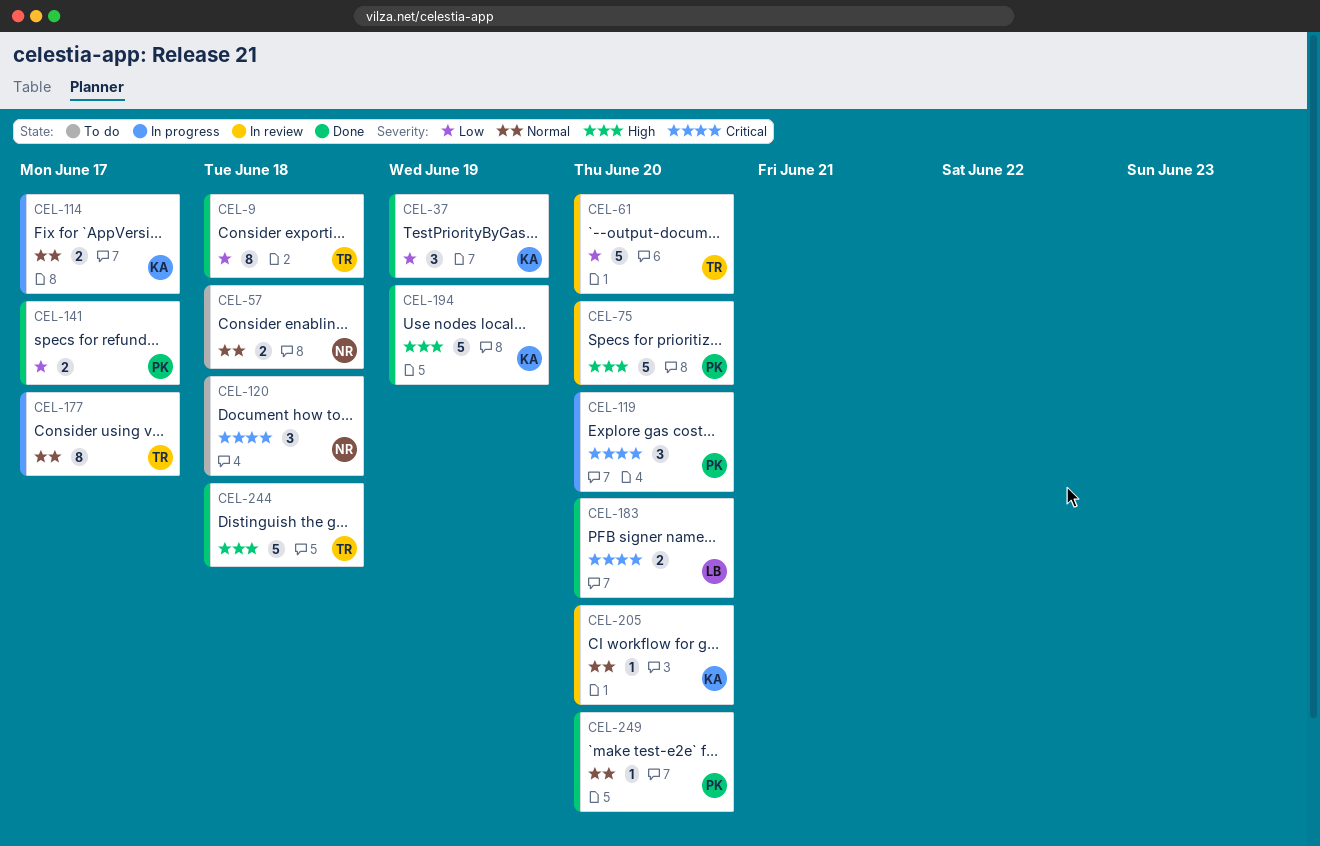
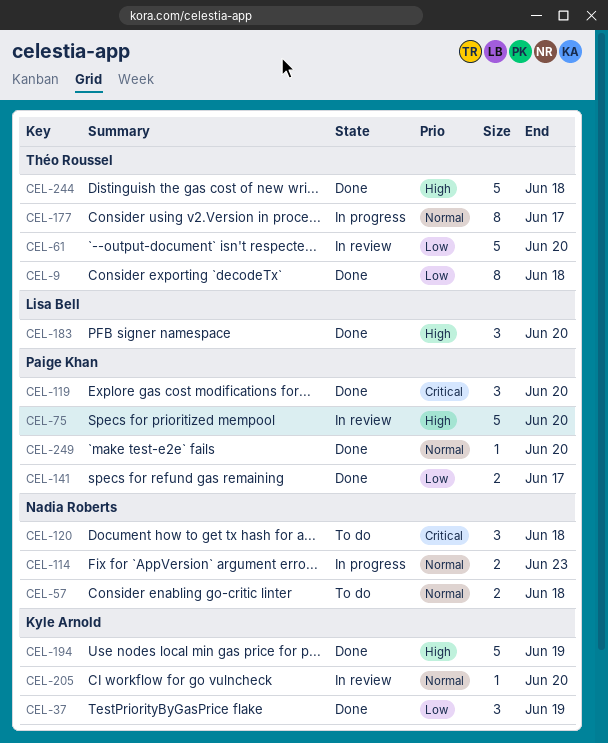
CEL-114, owner: Kyle Arnold -> Nadia Roberts
CEL-114, due: Jun 17 -> Jun 23
CEL-119, status: In progress -> Done
CEL-183, priority: Critical -> High
CEL-183, estimate: 2 -> 3

